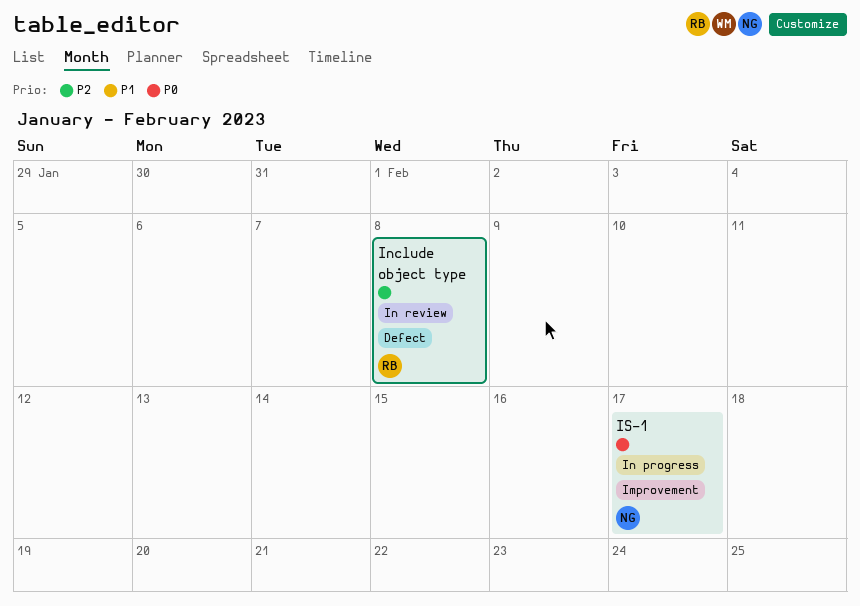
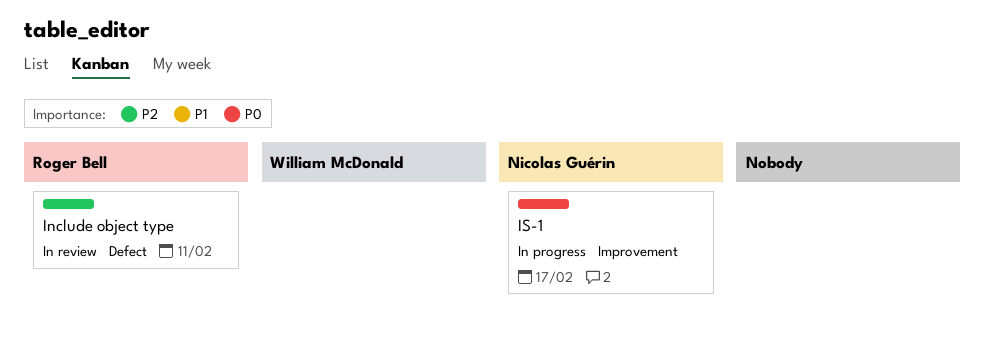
Include object type, due: Feb 8 -> Feb 11

